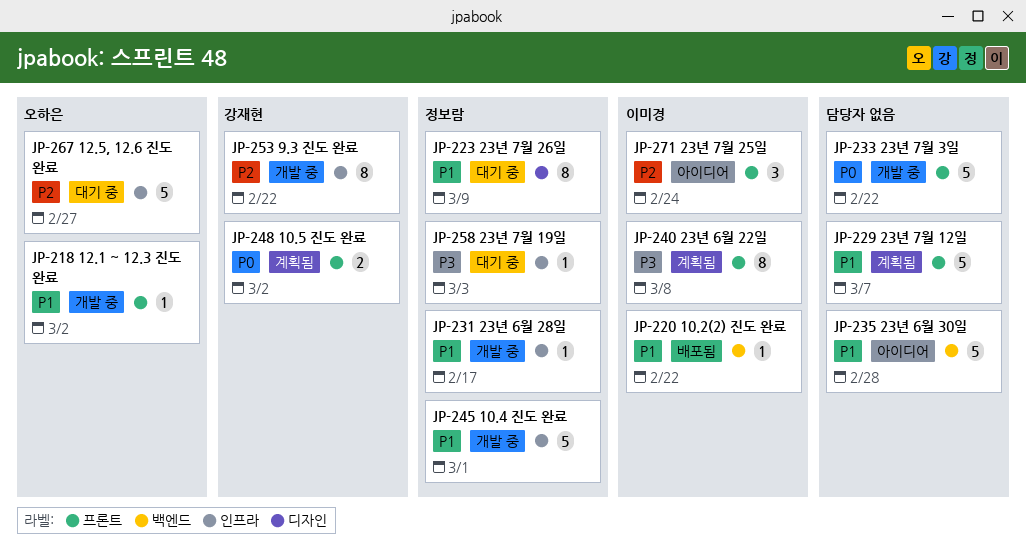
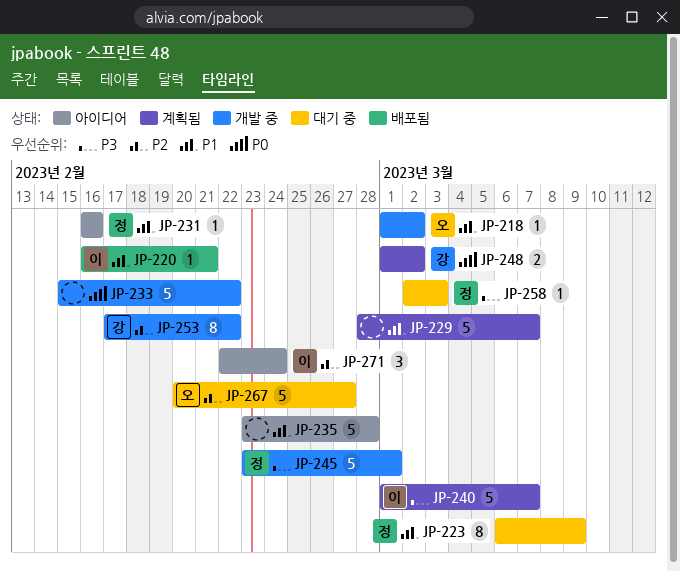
JP-220, due: Feb 22 -> Feb 21
JP-231, status: 개발 중 -> 아이디어
JP-231, due: Feb 17 -> Feb 16
JP-240, estimate: 8 -> 5
JP-240, due: Mar 8 -> Mar 7
JP-245, priority: P1 -> P3

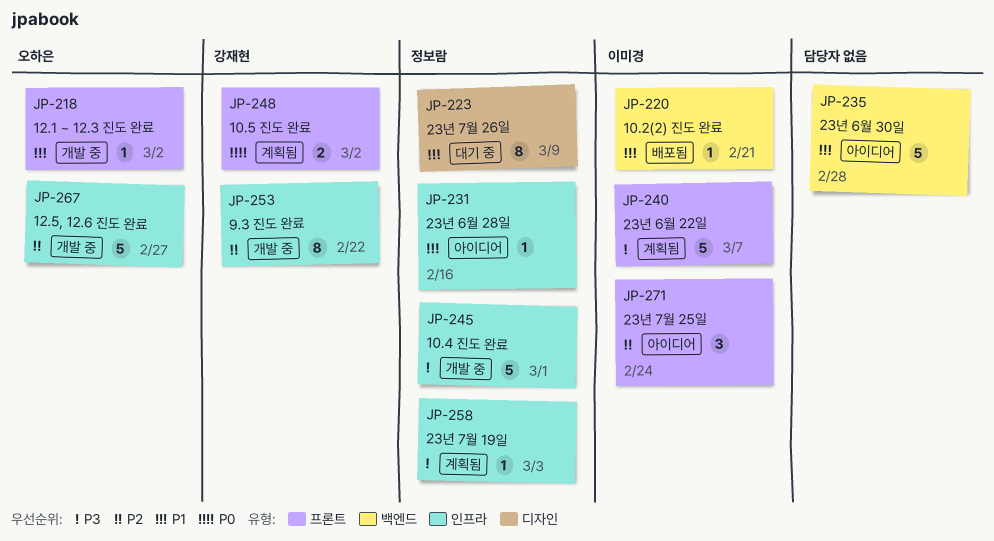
JP-229: present -> none
JP-233: present -> none
JP-258, status: 대기 중 -> 계획됨
JP-267, status: 대기 중 -> 개발 중

